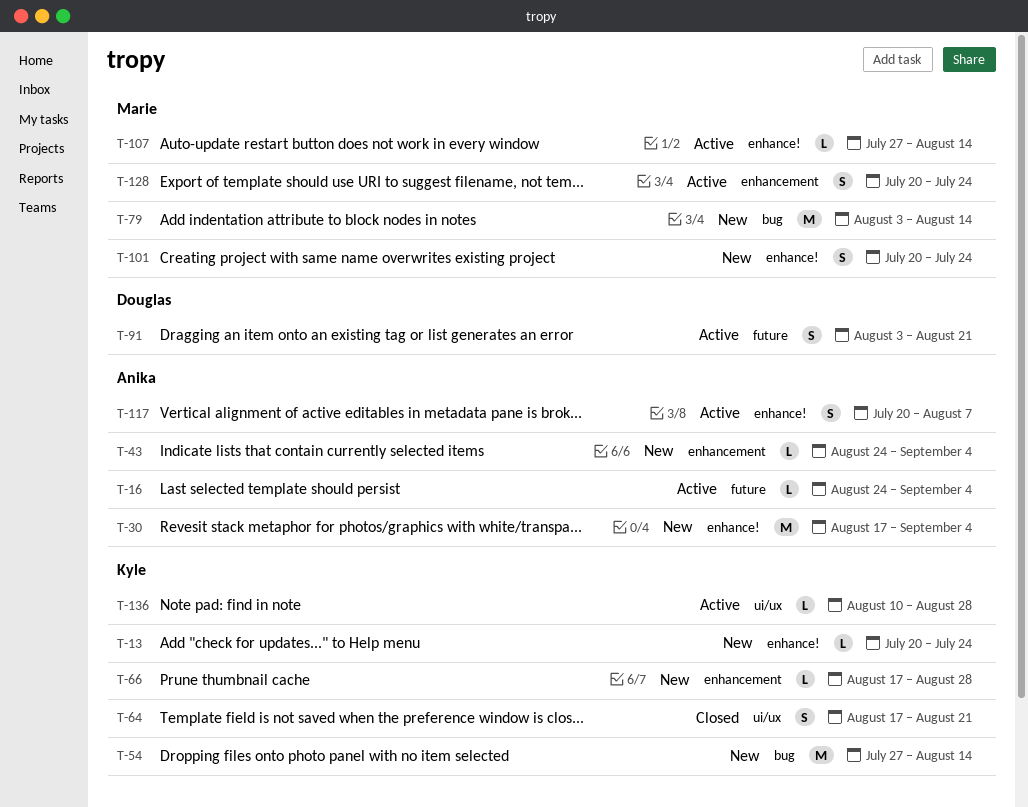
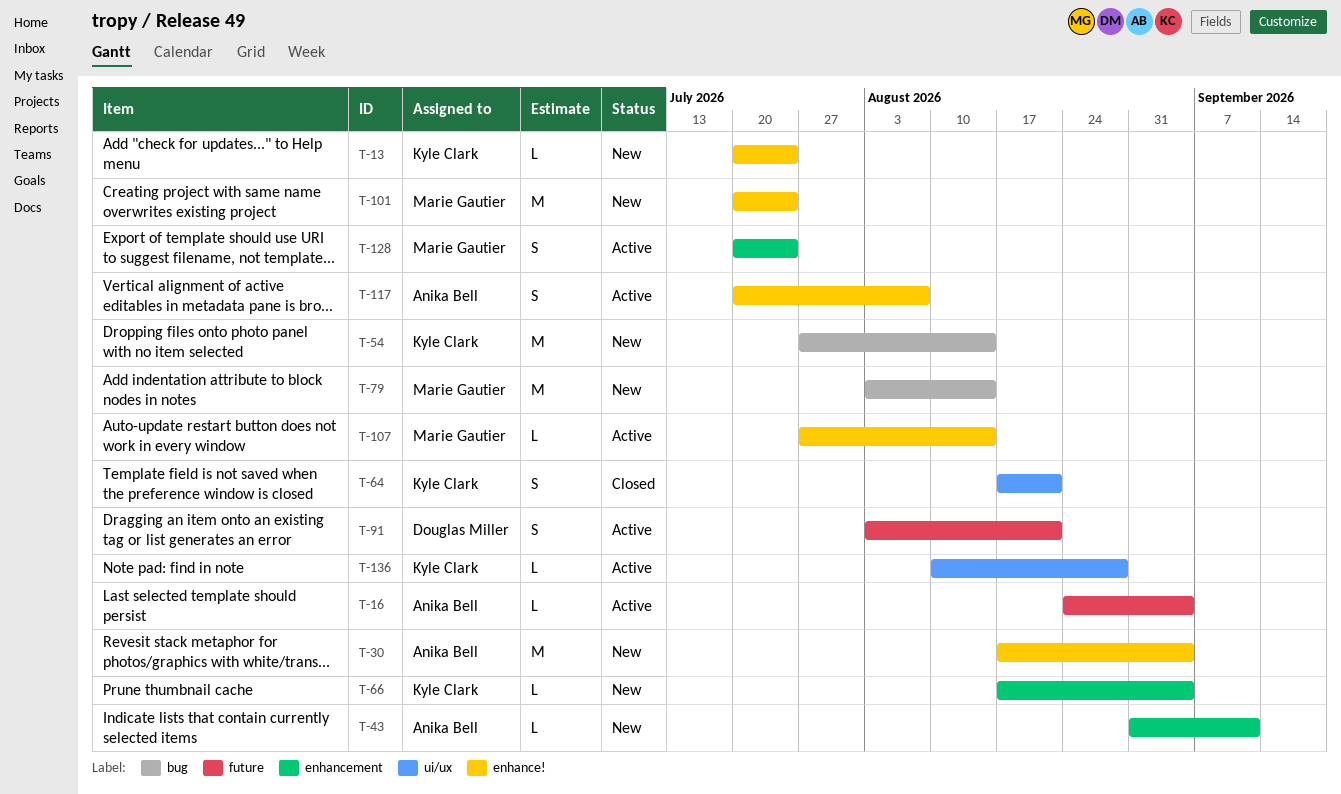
T-43, start: Aug 24 -> Aug 31
T-43, due: Sep 4 -> Sep 11
T-66, due: Aug 28 -> Sep 4
T-101, estimate: S -> M

